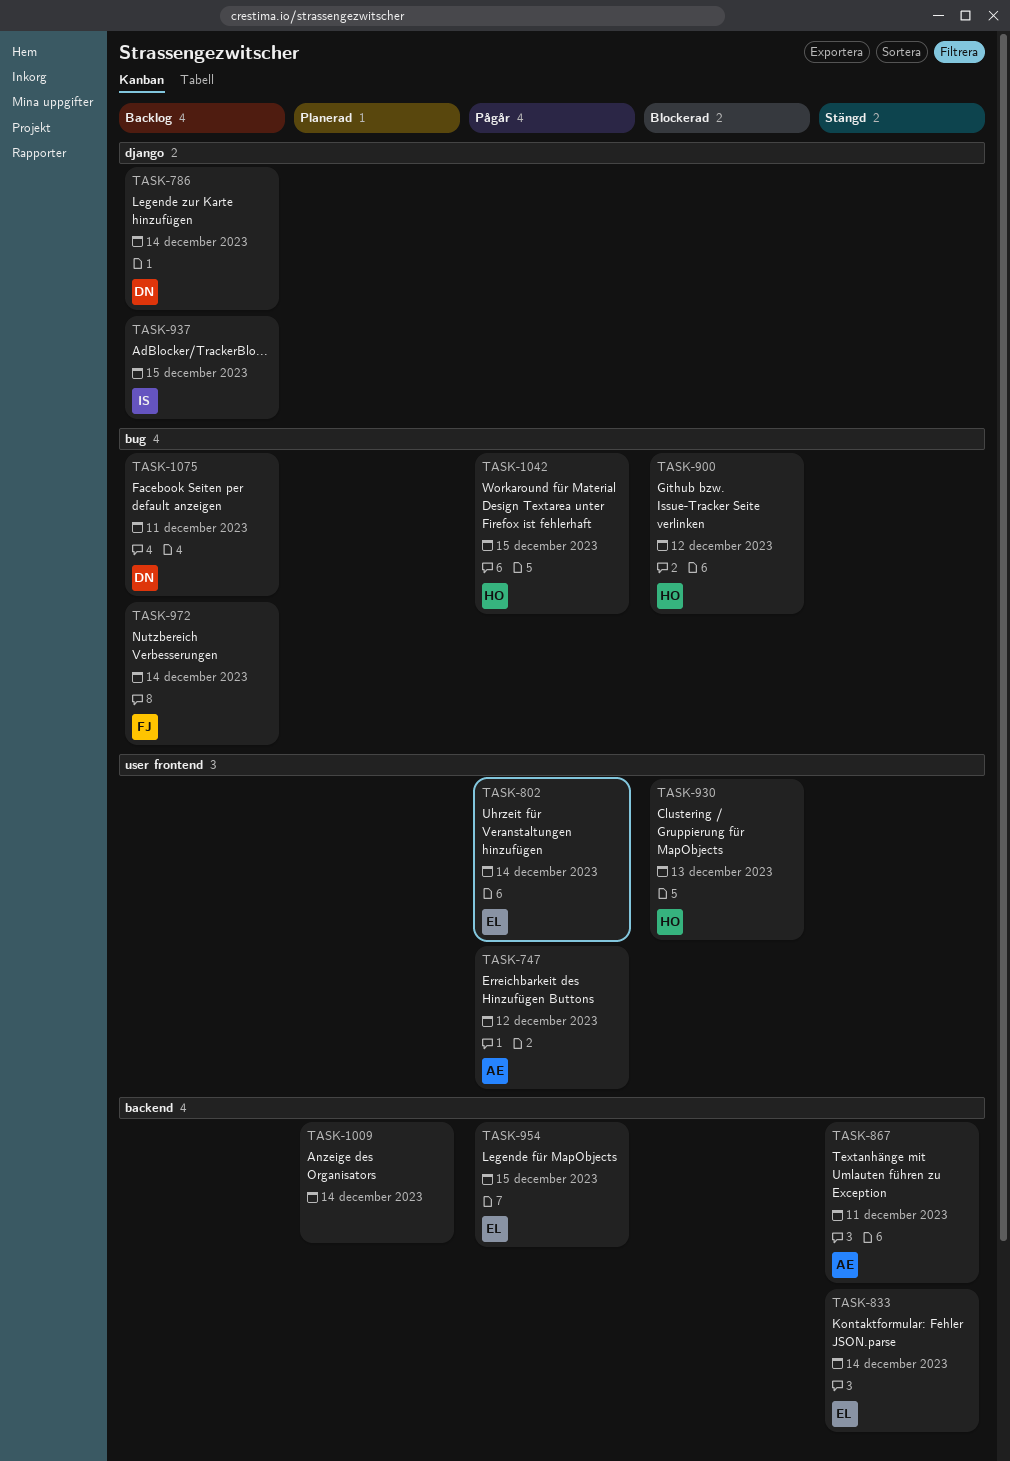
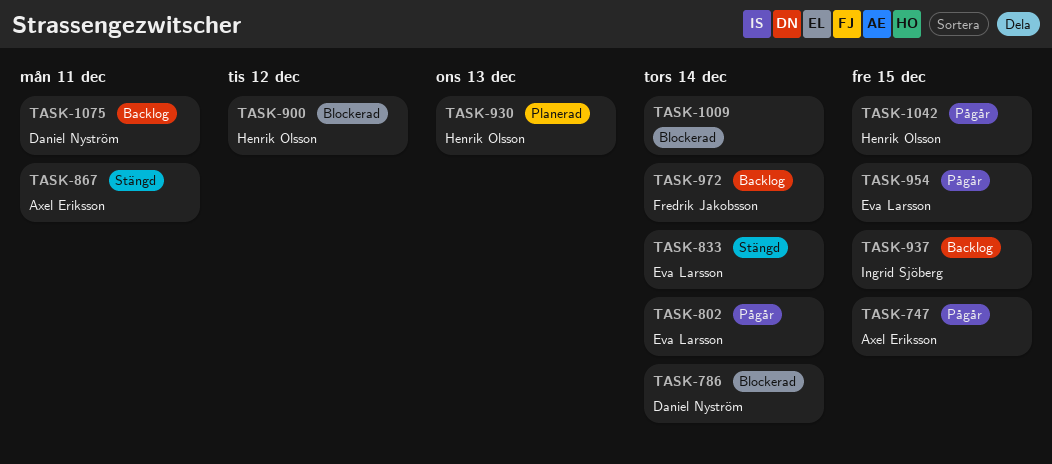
TASK-747, due: Dec 12 -> Dec 15
TASK-786, status: Backlog -> Blockerad
TASK-930, status: Blockerad -> Planerad
TASK-1009, status: Planerad -> Blockerad

